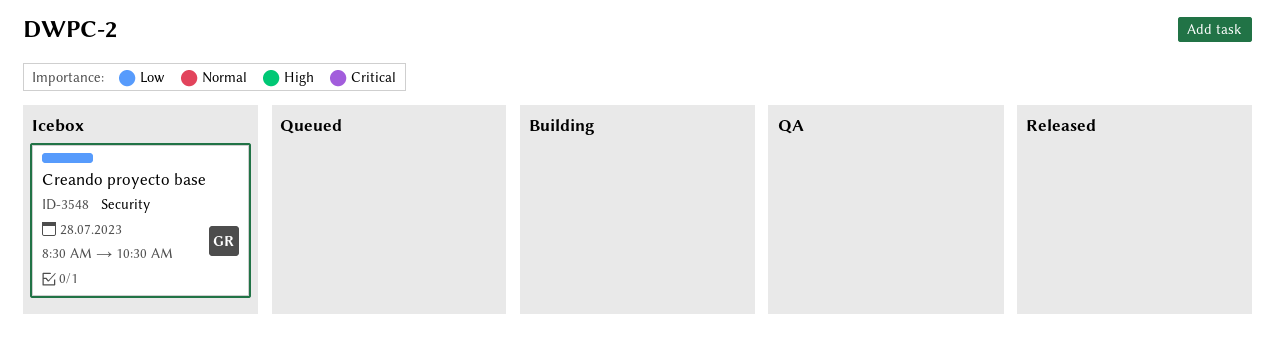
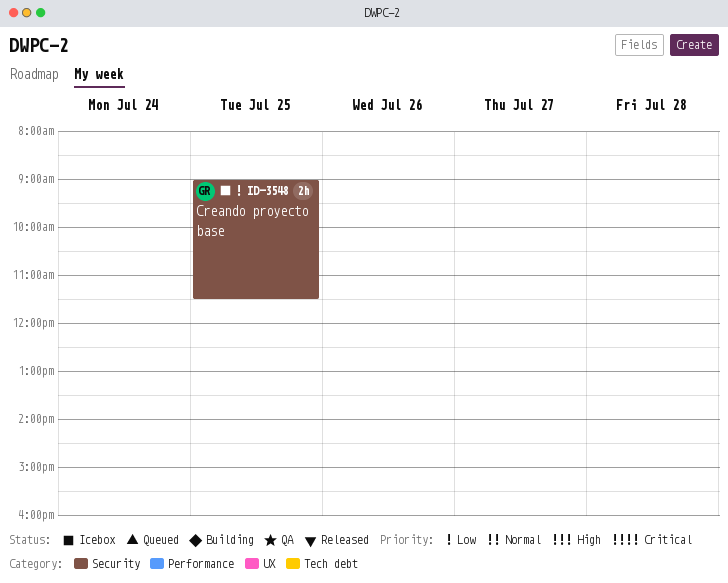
ID-3548, day: Jul 28 -> Jul 25
ID-3548, begins: 08:30 -> 09:00
ID-3548, ends: 10:30 -> 11:30

